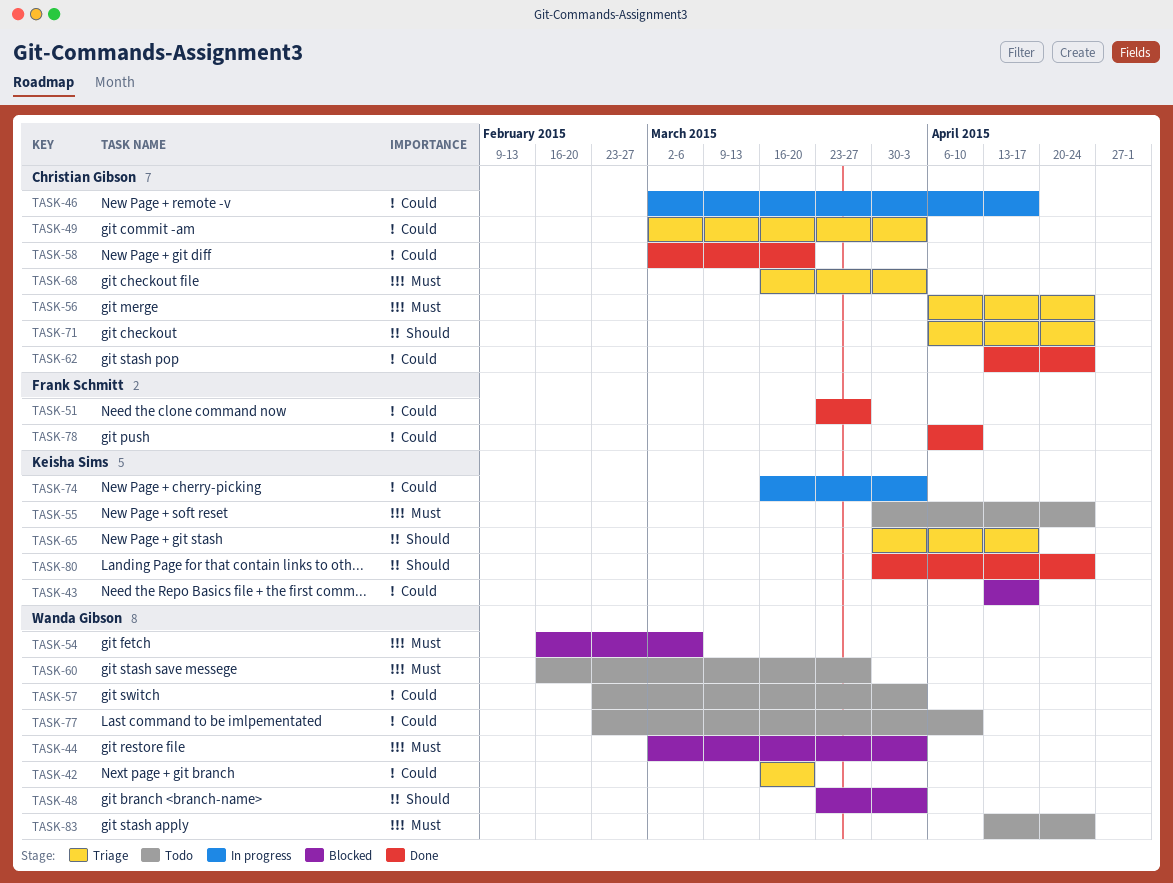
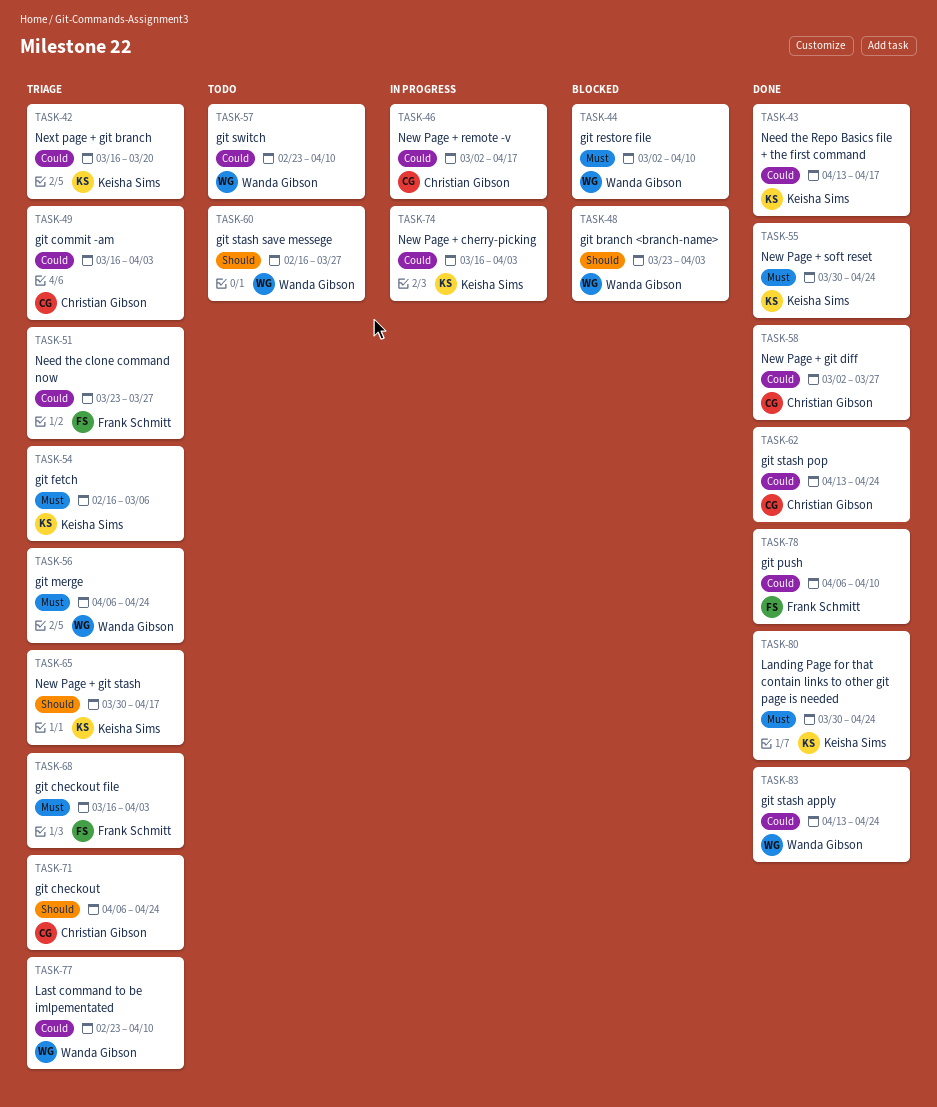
TASK-42, owner: Wanda Gibson -> Keisha Sims
TASK-43, status: Blocked -> Done
TASK-44, due: Apr 3 -> Apr 10
TASK-49, start: Mar 2 -> Mar 16
TASK-51, status: Done -> Triage
TASK-54, status: Blocked -> Triage
TASK-54, owner: Wanda Gibson -> Keisha Sims
TASK-55, status: Todo -> Done
TASK-56, owner: Christian Gibson -> Wanda Gibson
TASK-57, due: Apr 3 -> Apr 10
TASK-58, due: Mar 20 -> Mar 27
TASK-60, priority: Must -> Should
TASK-68, owner: Christian Gibson -> Frank Schmitt
TASK-77, status: Todo -> Triage
TASK-80, priority: Should -> Must
TASK-83, status: Todo -> Done
TASK-83, priority: Must -> Could

